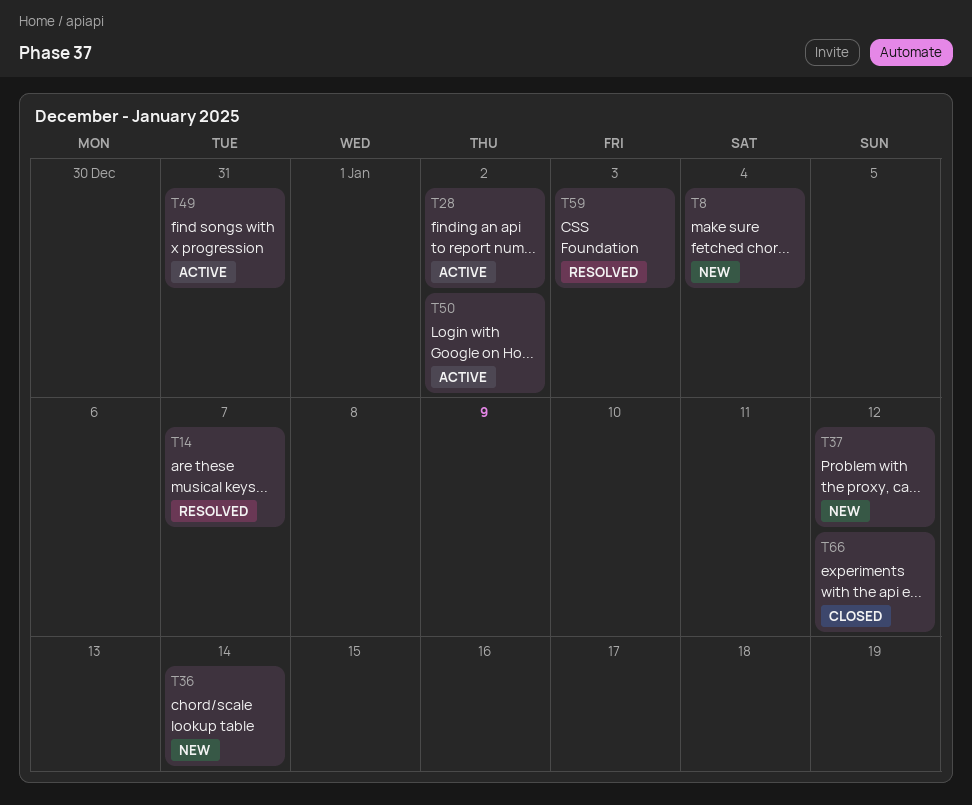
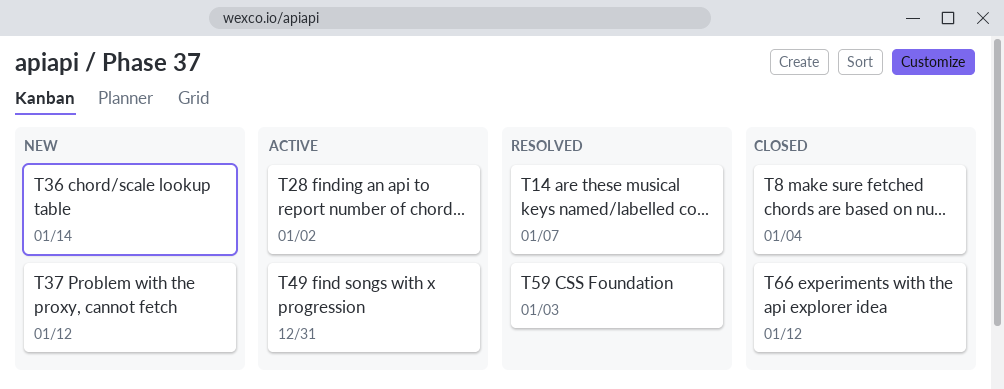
T8, status: New -> Closed
T50: present -> none

